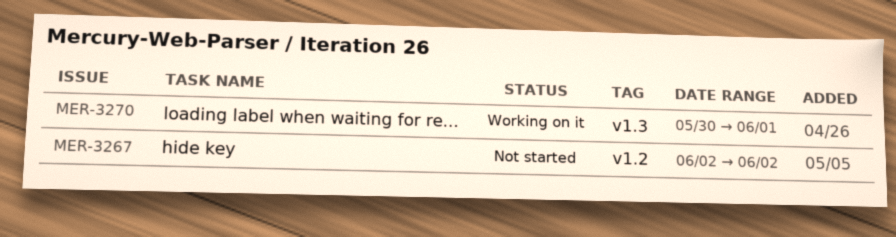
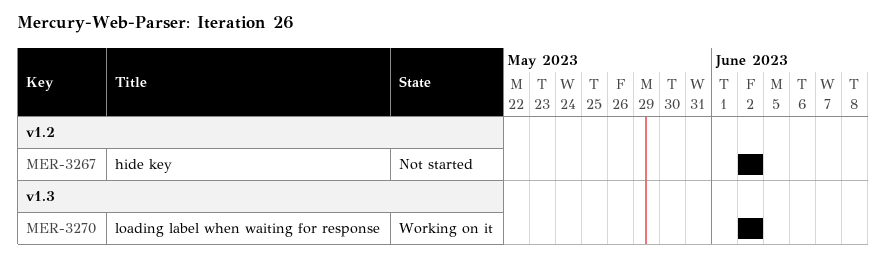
MER-3270, start: May 30 -> Jun 2
MER-3270, due: Jun 1 -> Jun 2

